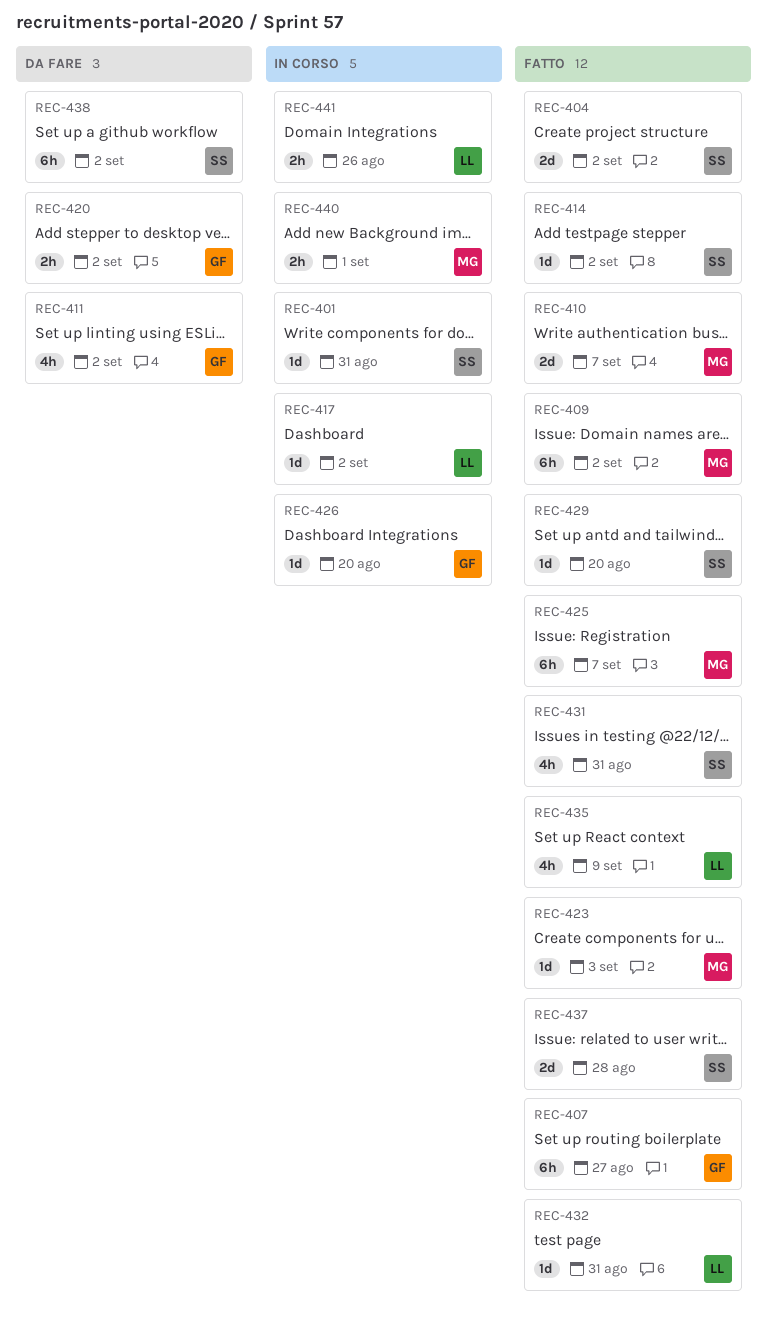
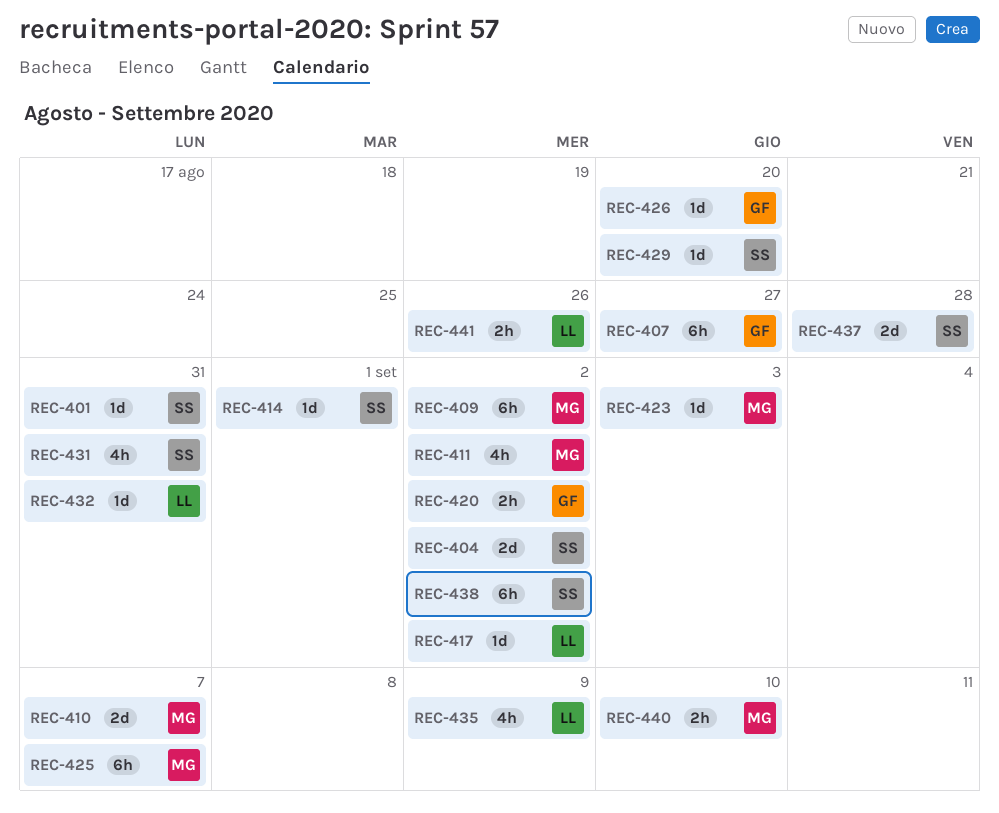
REC-411, owner: GF -> MG
REC-414, due: Sep 2 -> Sep 1
REC-440, due: Sep 1 -> Sep 10

